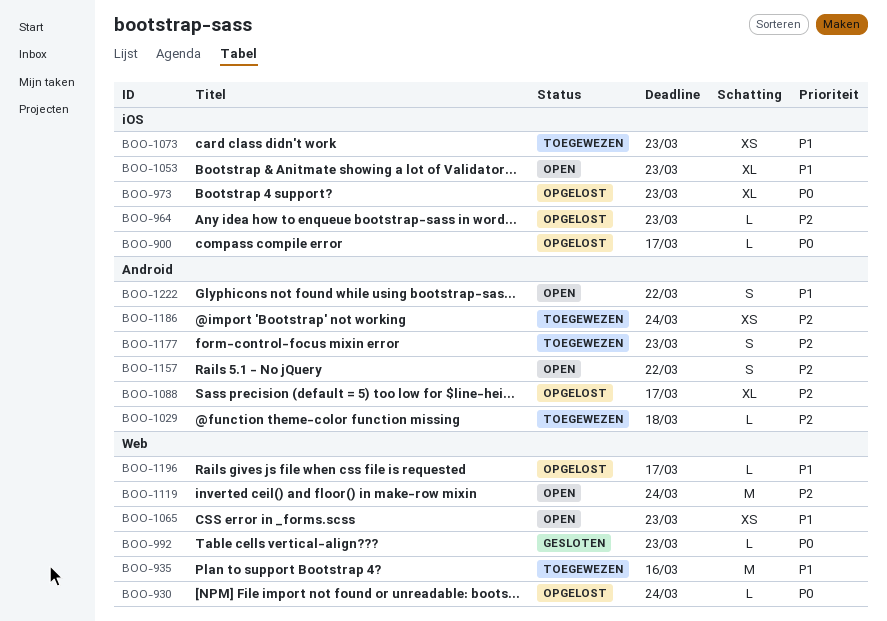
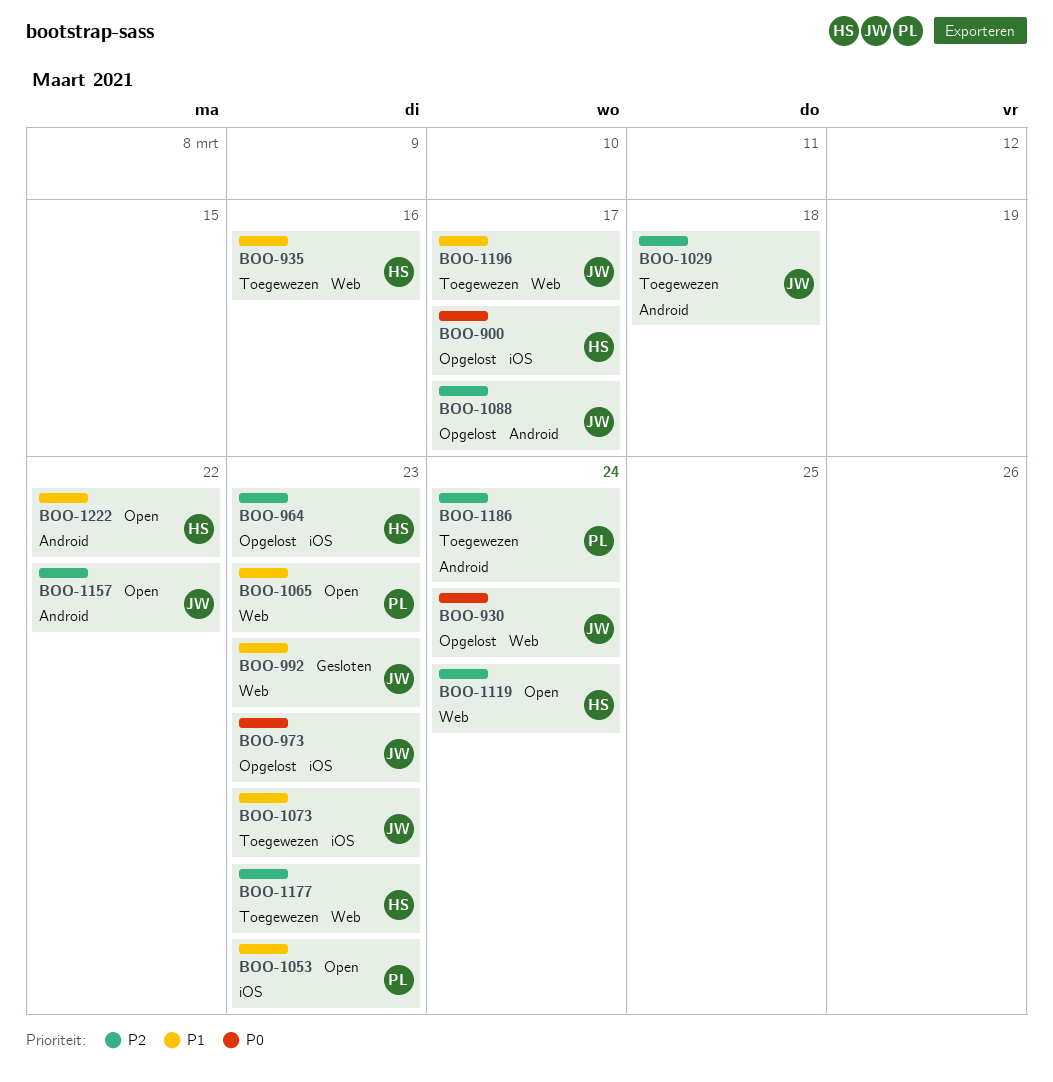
BOO-992, priority: P0 -> P1
BOO-1177, label: Android -> Web
BOO-1196, status: Opgelost -> Toegewezen

